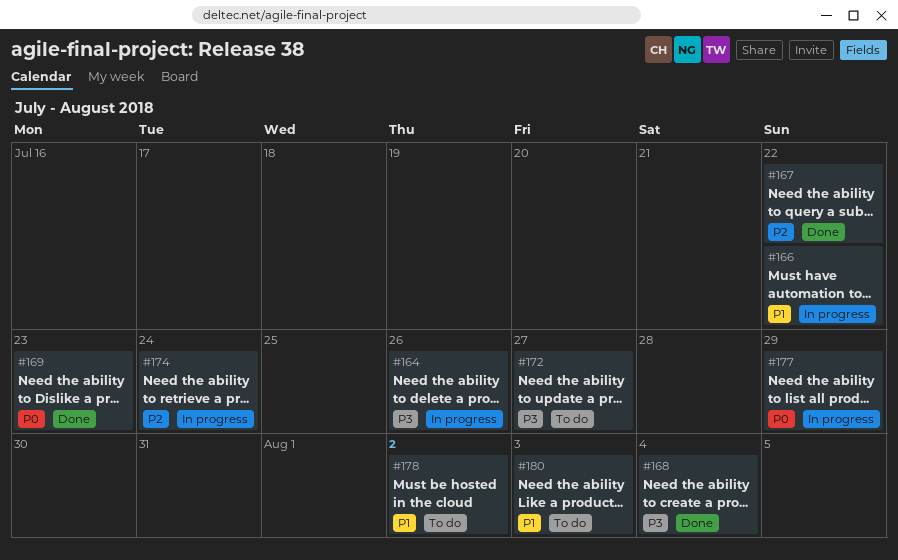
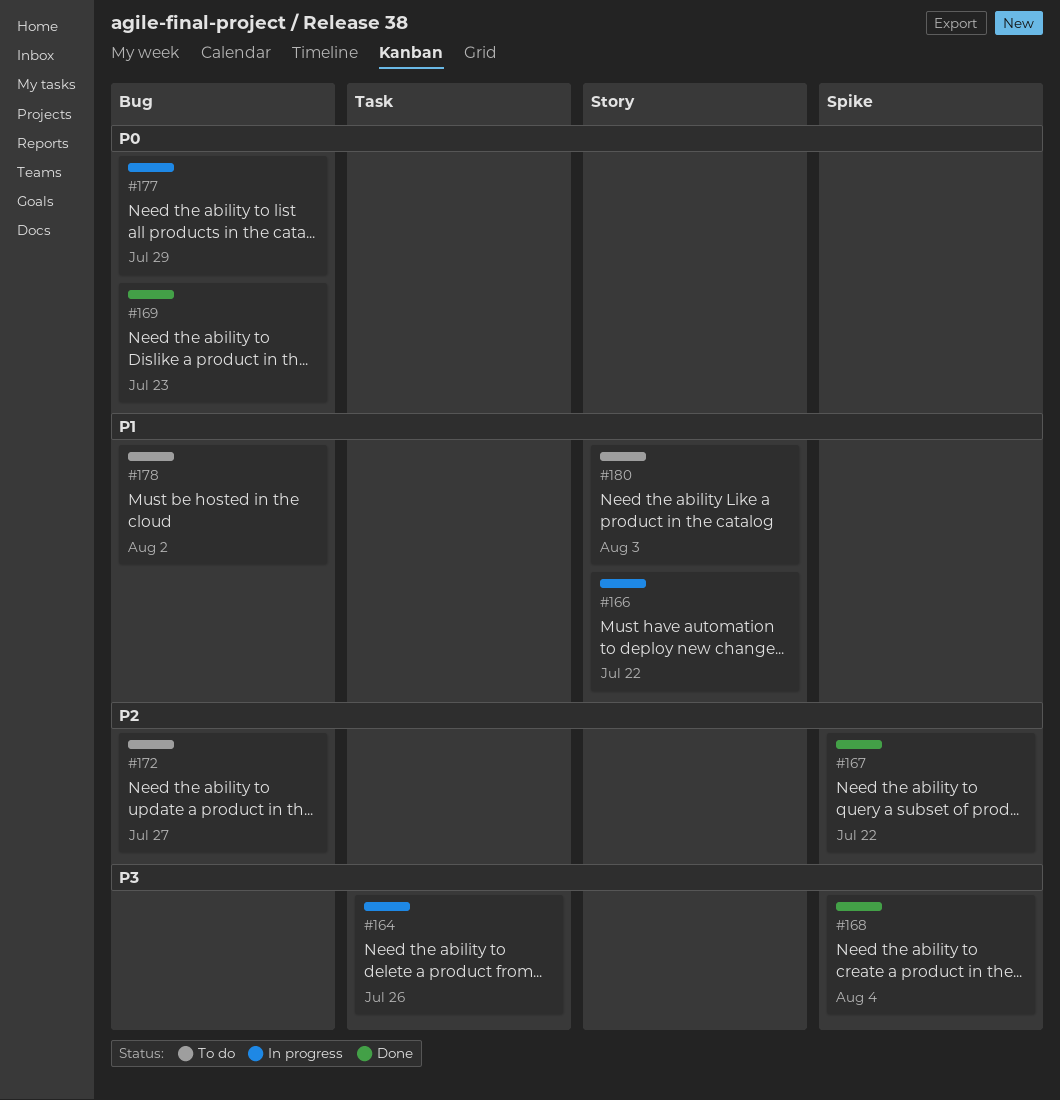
#172, priority: P3 -> P2
#174: present -> none

